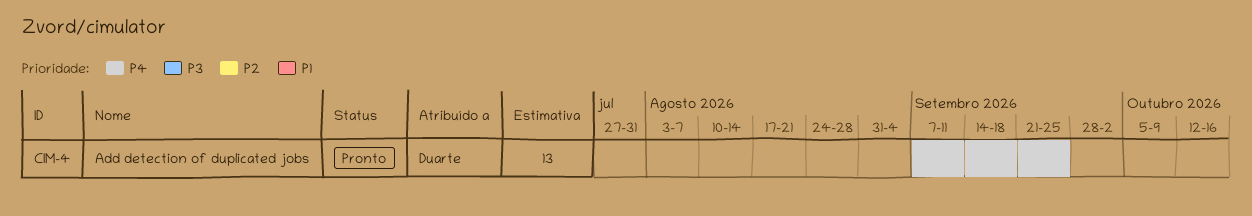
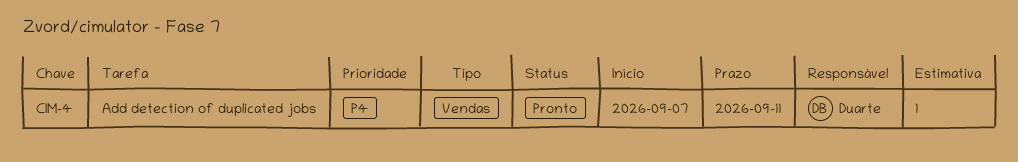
CIM-4, estimate: 13 -> 1
CIM-4, due: Sep 25 -> Sep 11

